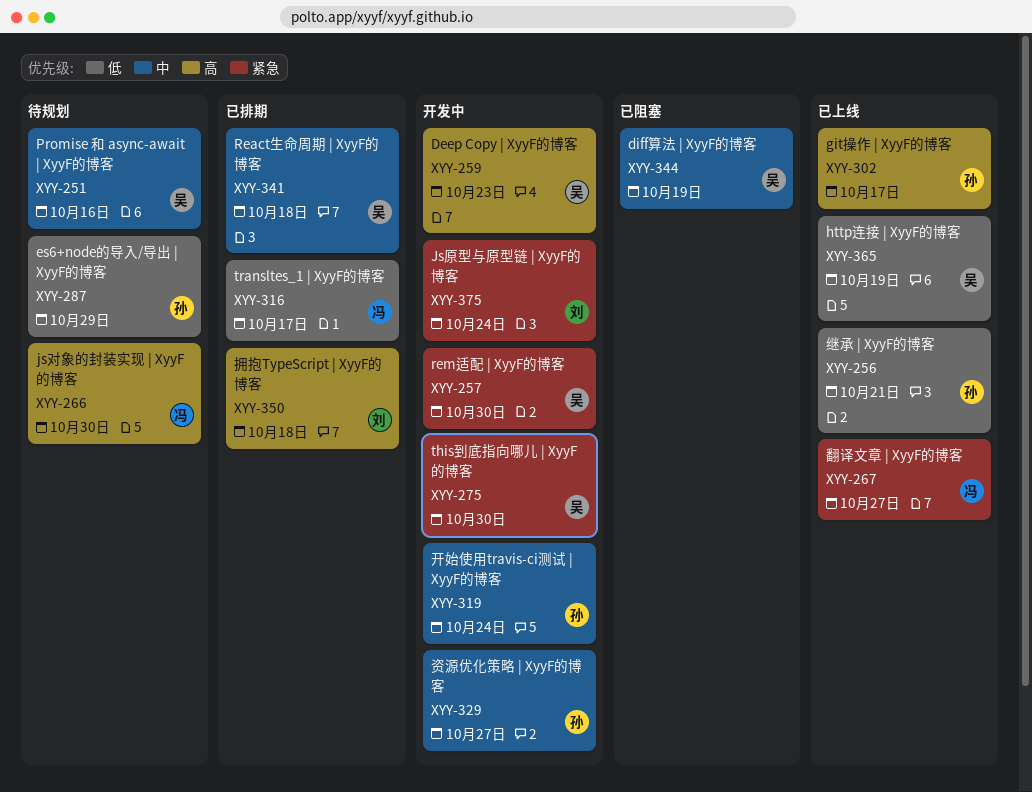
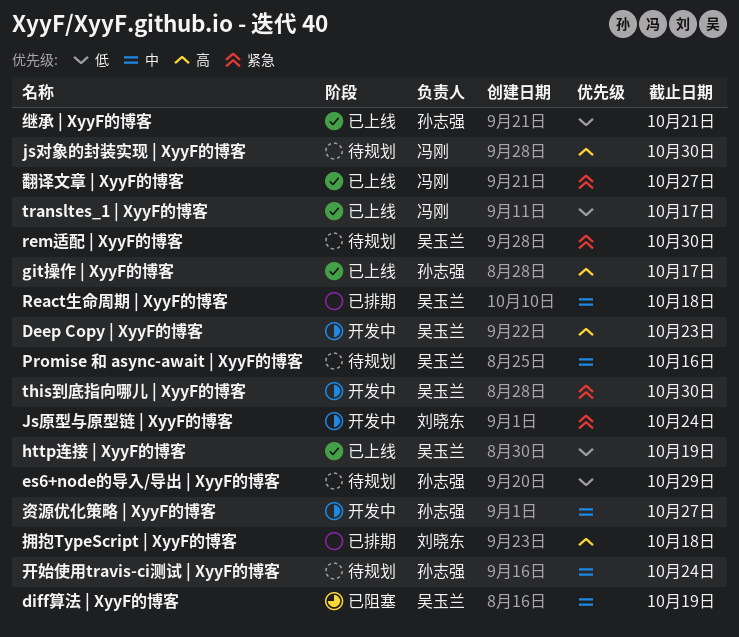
rem适配 | XyyF的博客, status: 开发中 -> 待规划
transltes_1 | XyyF的博客, status: 已排期 -> 已上线
开始使用travis-ci测试 | XyyF的博客, status: 开发中 -> 待规划

